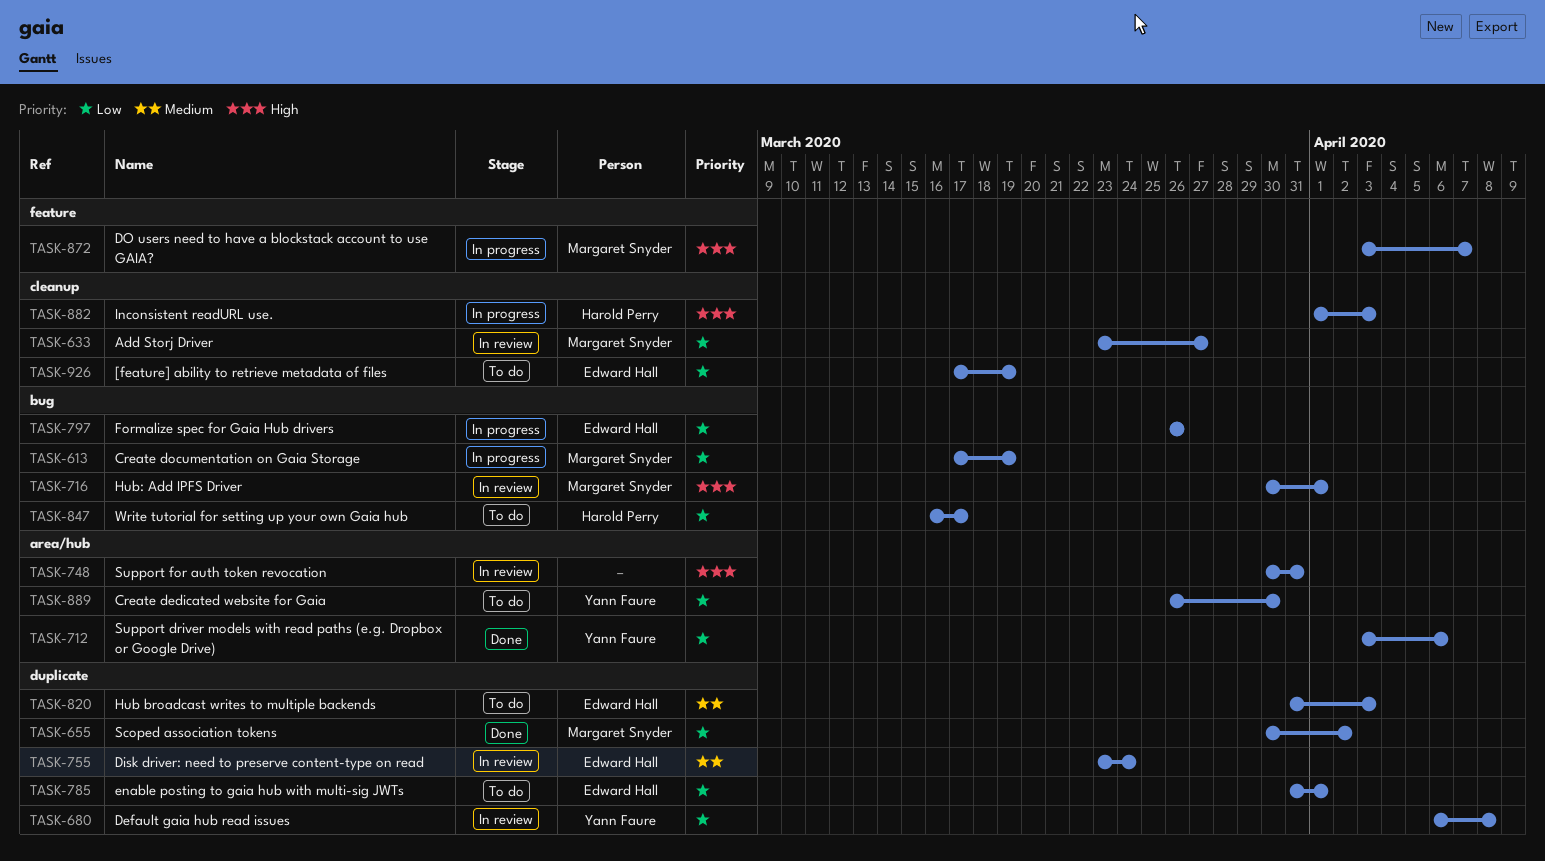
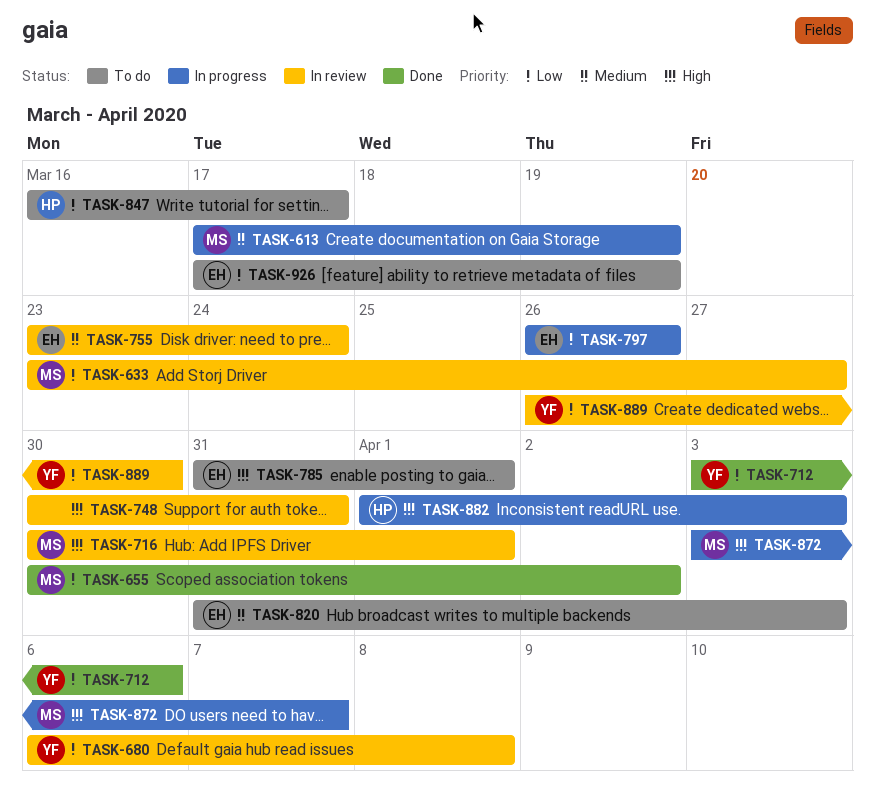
TASK-613, priority: Low -> Medium
TASK-785, priority: Low -> High
TASK-889, status: To do -> In review

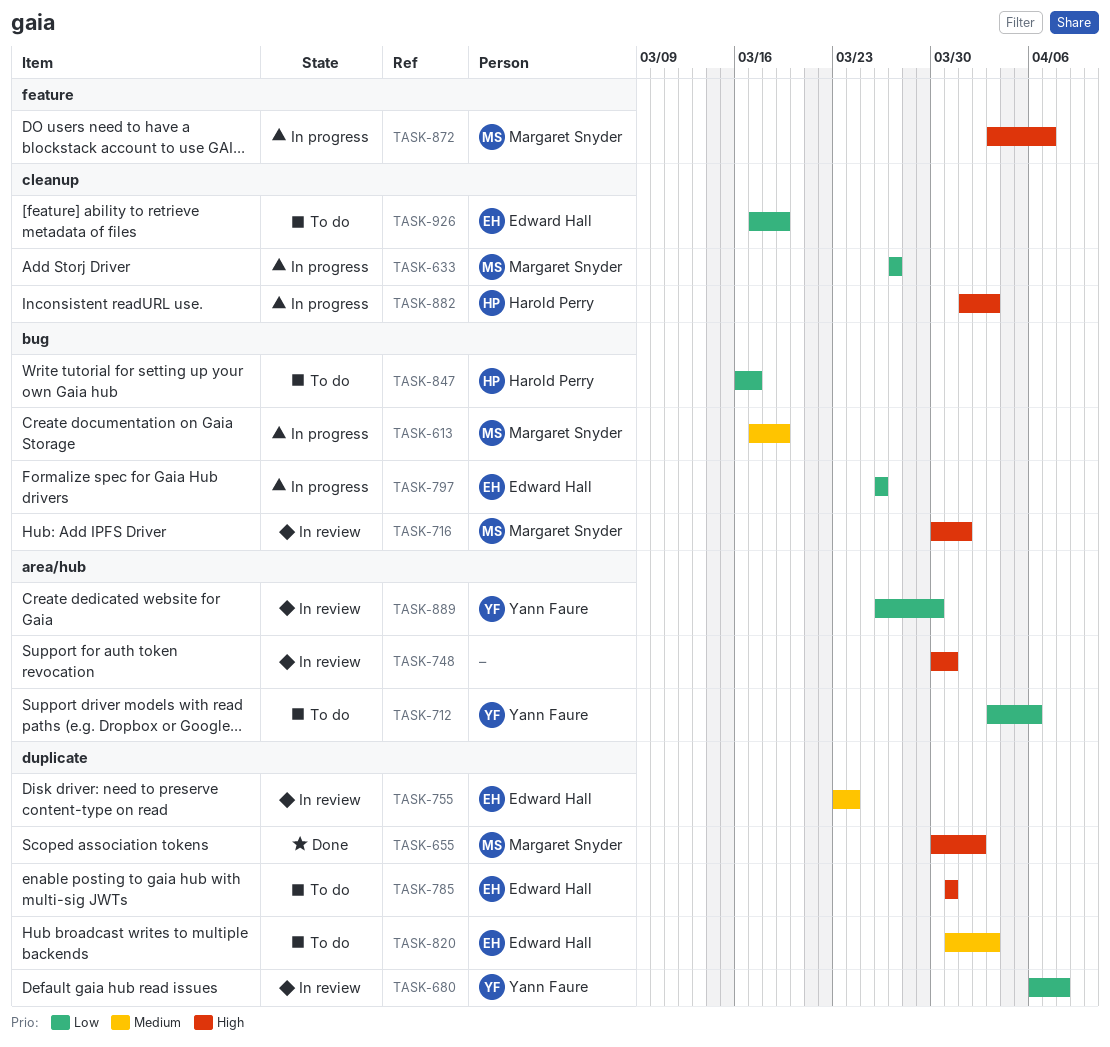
TASK-633, status: In review -> In progress
TASK-633, start: Mar 23 -> Mar 27
TASK-655, priority: Low -> High
TASK-712, status: Done -> To do
TASK-785, due: Apr 1 -> Mar 31

